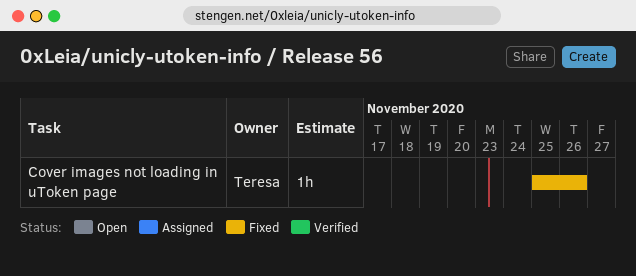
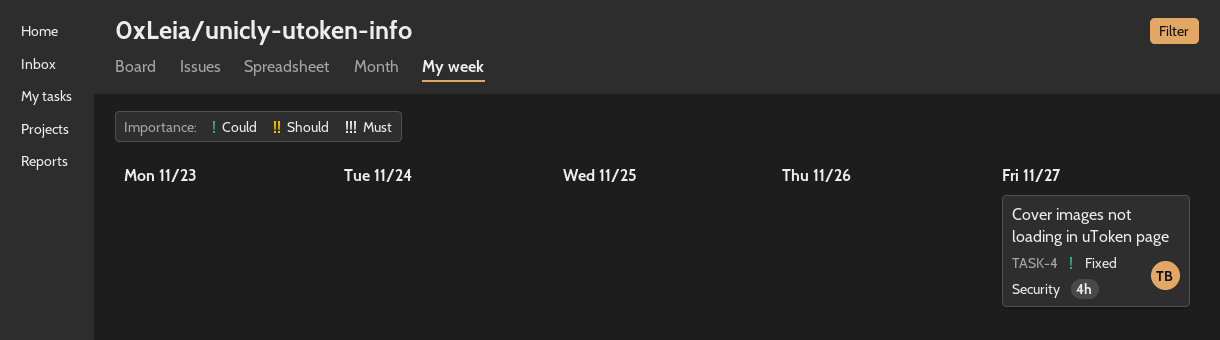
Cover images not loading in uToken page, estimate: 1h -> 4h
Cover images not loading in uToken page, due: Nov 26 -> Nov 27

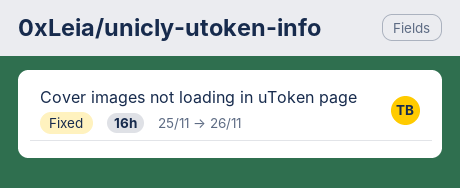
Cover images not loading in uToken page, estimate: 4h -> 16h
Cover images not loading in uToken page, due: Nov 27 -> Nov 26

